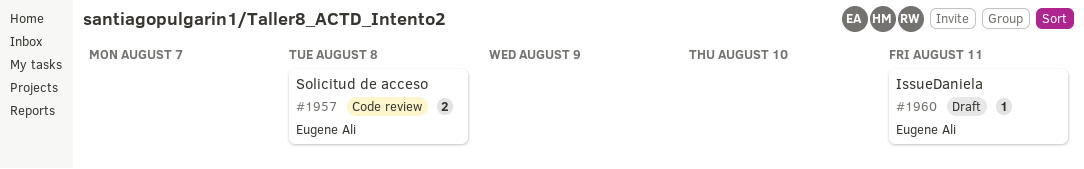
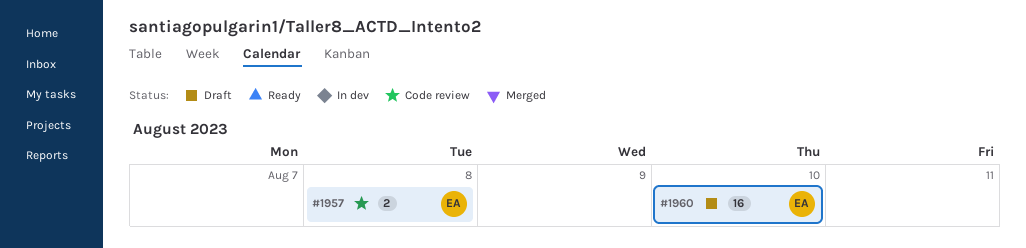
#1960, estimate: 1 -> 16
#1960, due: Aug 11 -> Aug 10

